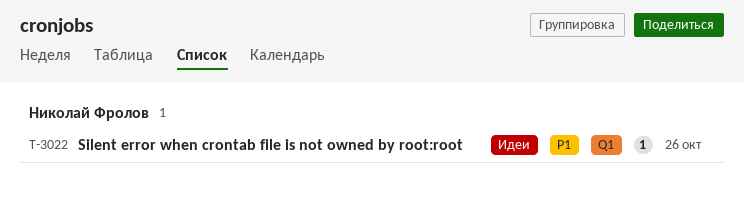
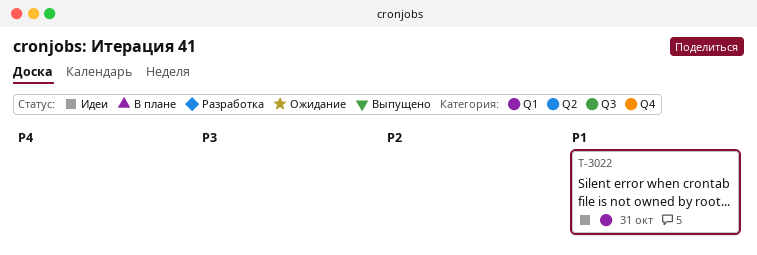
T-3022, due: Oct 26 -> Oct 31

